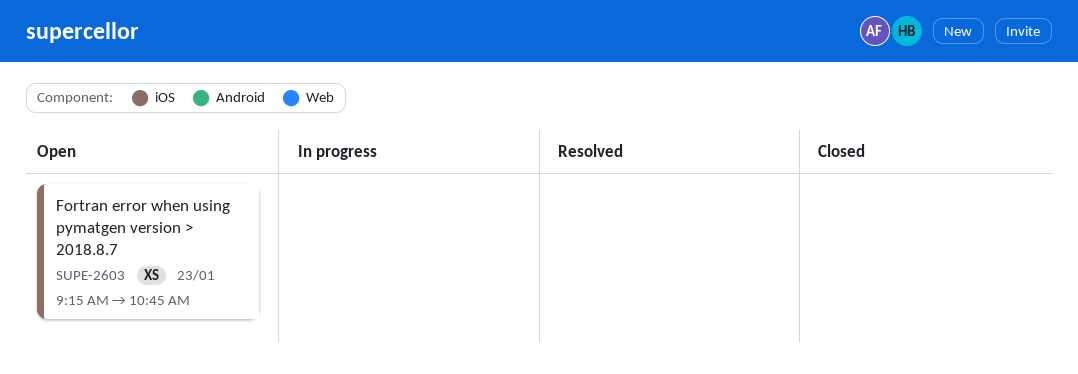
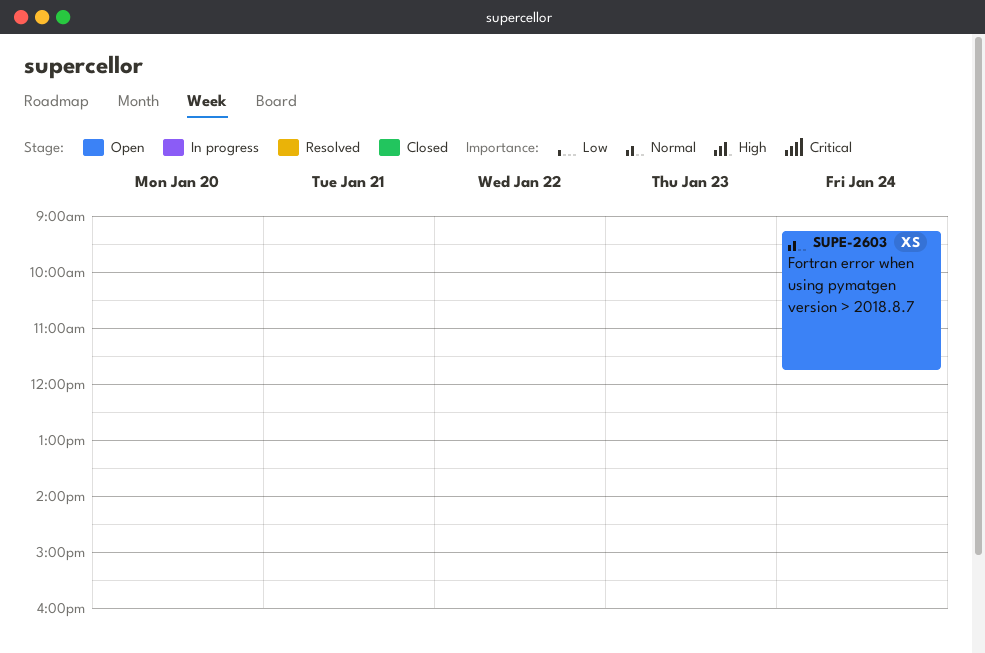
SUPE-2603, day: Jan 23 -> Jan 24
SUPE-2603, ends: 10:45 -> 11:45

